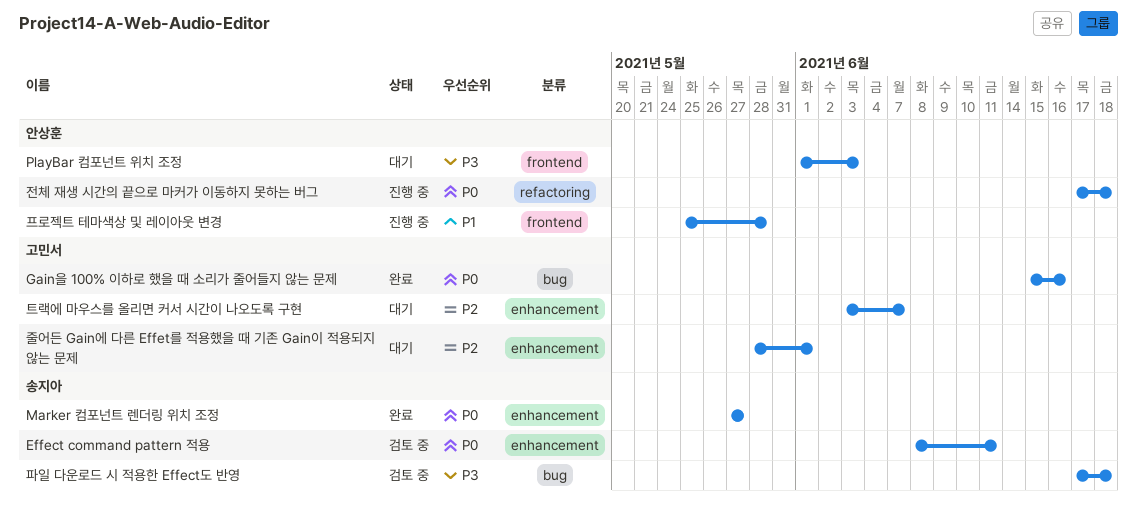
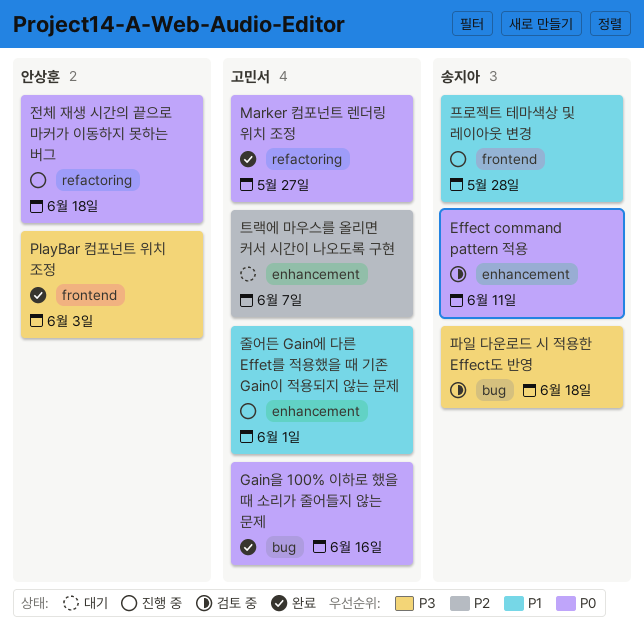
Marker 컴포넌트 렌더링 위치 조정, owner: 송지아 -> 고민서
Marker 컴포넌트 렌더링 위치 조정, label: enhancement -> refactoring
PlayBar 컴포넌트 위치 조정, status: 대기 -> 완료
줄어든 Gain에 다른 Effet를 적용했을 때 기존 Gain이 적용되지 않는 문제, status: 대기 -> 진행 중
줄어든 Gain에 다른 Effet를 적용했을 때 기존 Gain이 적용되지 않는 문제, priority: P2 -> P1
프로젝트 테마색상 및 레이아웃 변경, owner: 안상훈 -> 송지아

